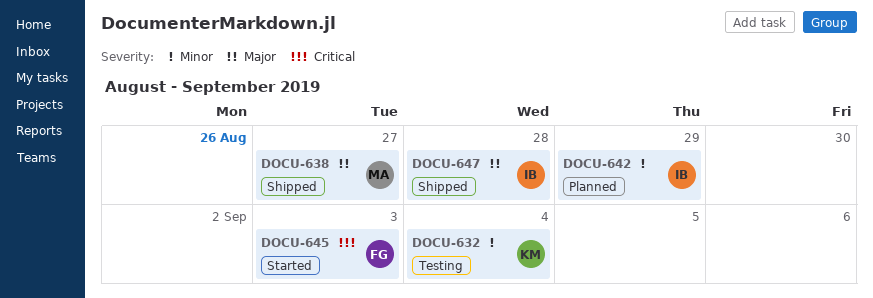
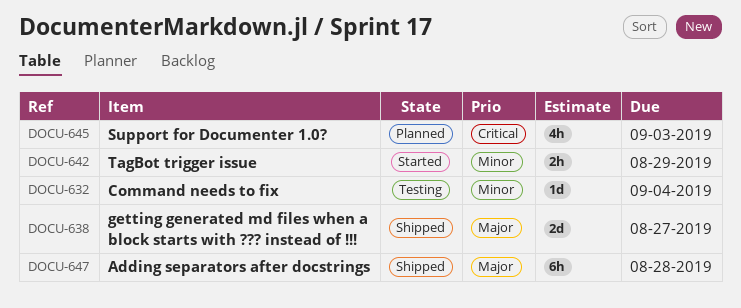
DOCU-642, status: Planned -> Started
DOCU-645, status: Started -> Planned

